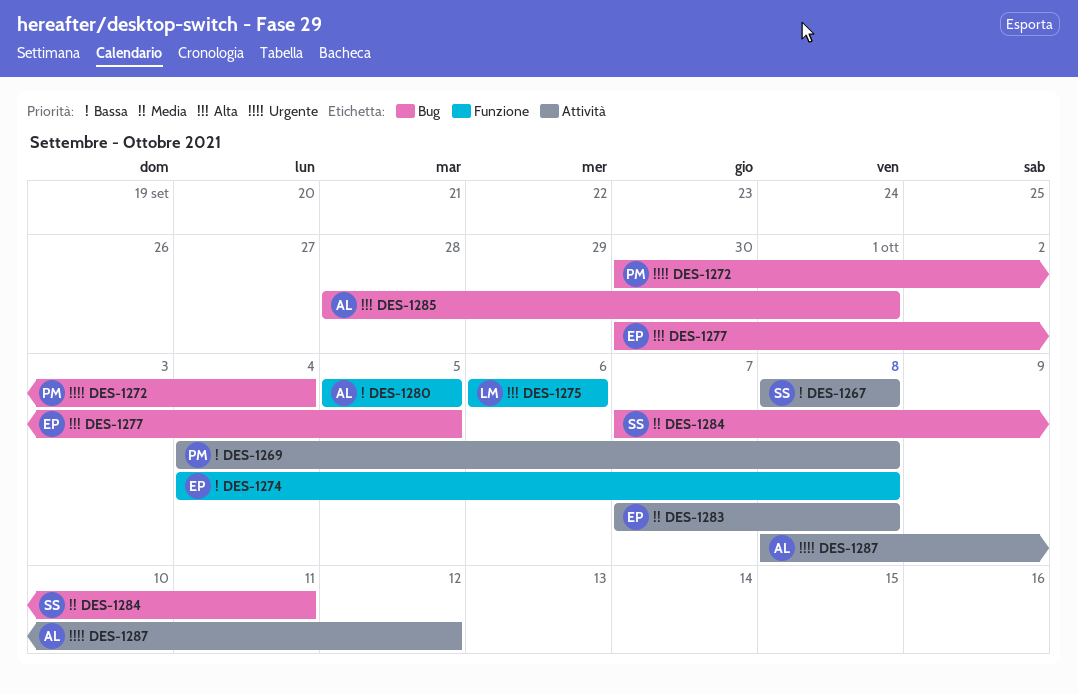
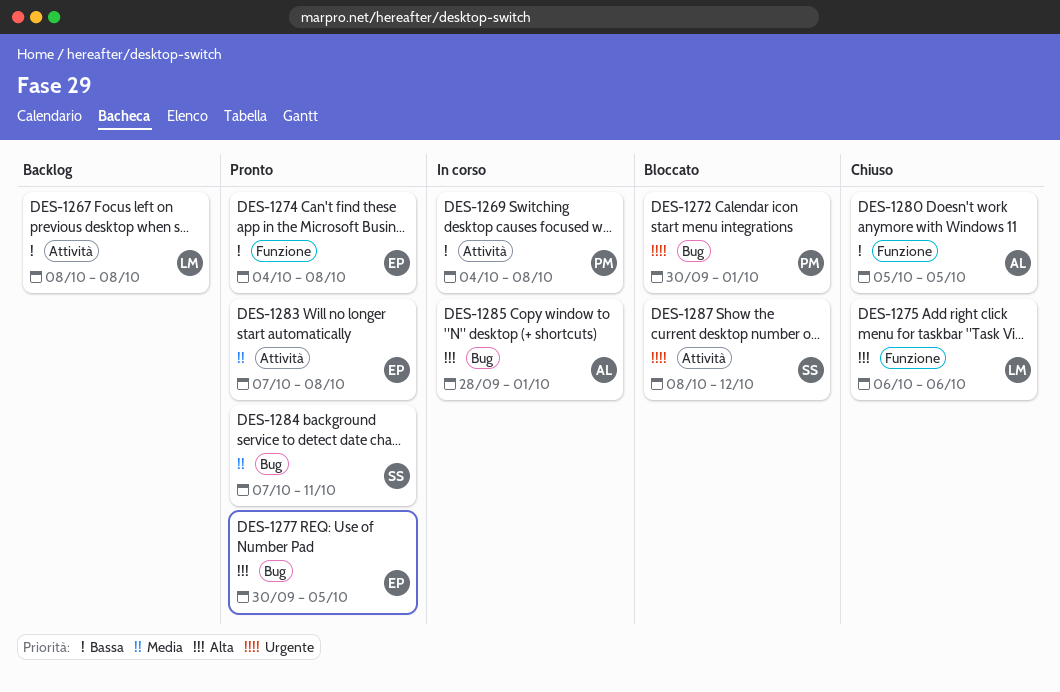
DES-1267, owner: SS -> LM
DES-1272, due: Oct 4 -> Oct 1
DES-1287, owner: AL -> SS

